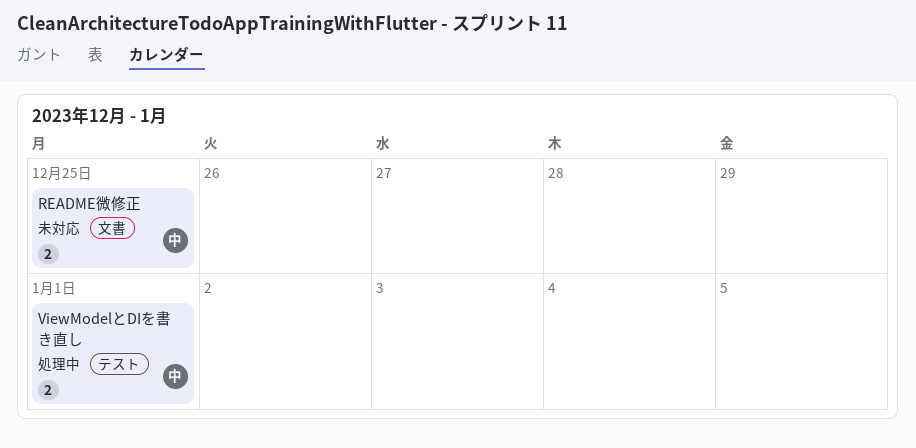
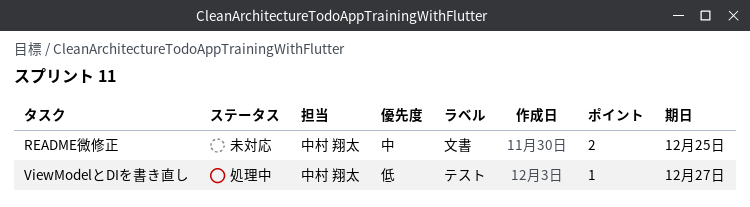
ViewModelとDIを書き直し, estimate: 2 -> 1
ViewModelとDIを書き直し, due: Jan 1 -> Dec 27

